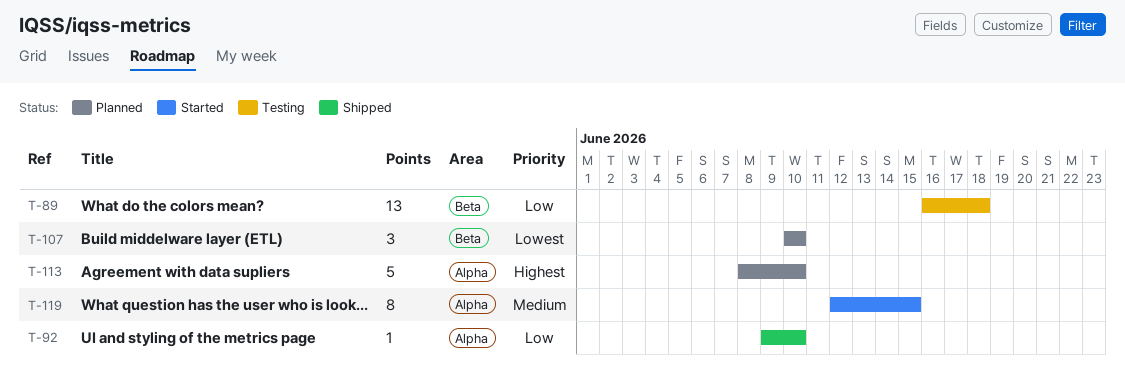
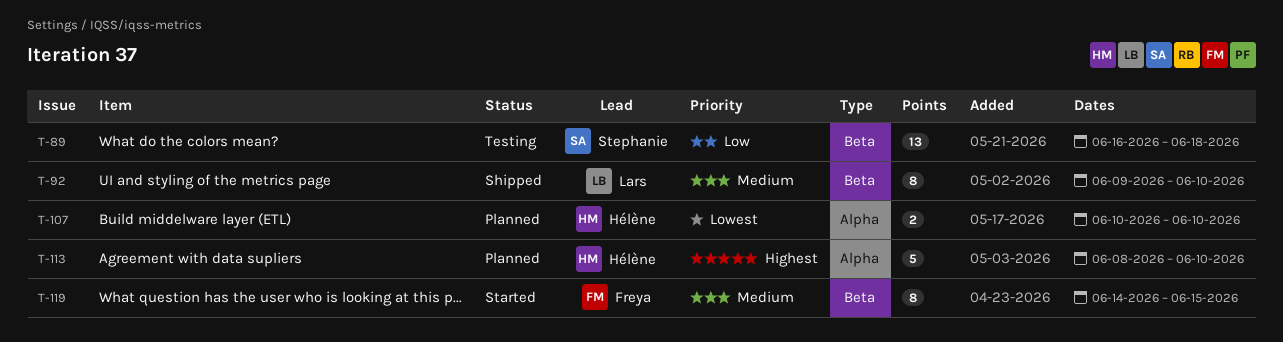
T-92, priority: Low -> Medium
T-92, label: Alpha -> Beta
T-92, estimate: 1 -> 8
T-107, label: Beta -> Alpha
T-107, estimate: 3 -> 2
T-119, label: Alpha -> Beta
T-119, start: Jun 12 -> Jun 14

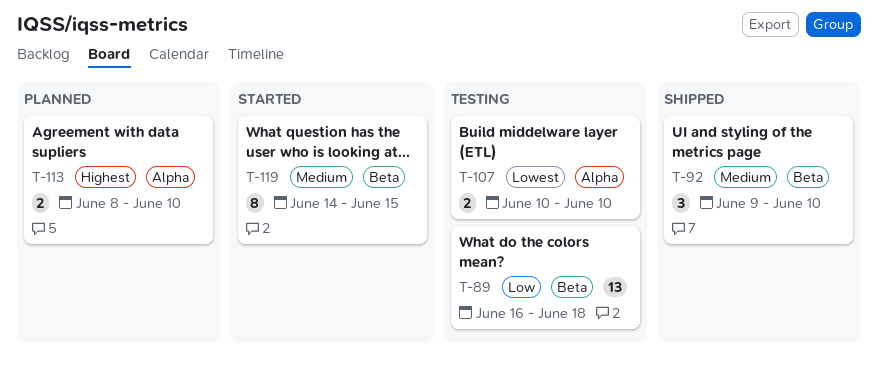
T-92, estimate: 8 -> 3
T-107, status: Planned -> Testing
T-113, estimate: 5 -> 2

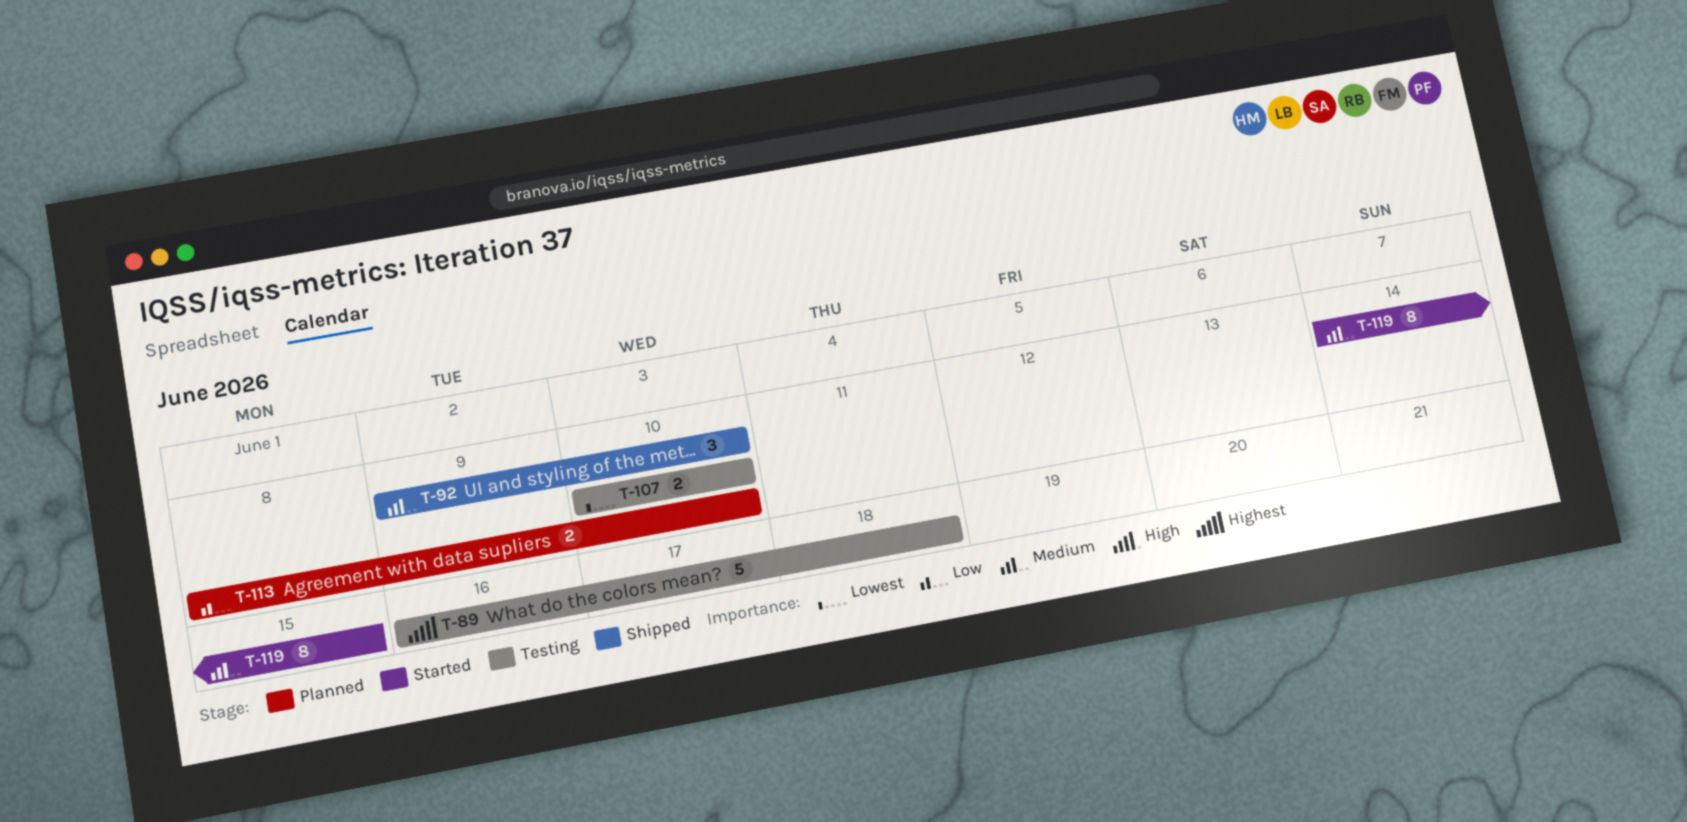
T-89, priority: Low -> Highest
T-89, estimate: 13 -> 5
T-113, priority: Highest -> Low

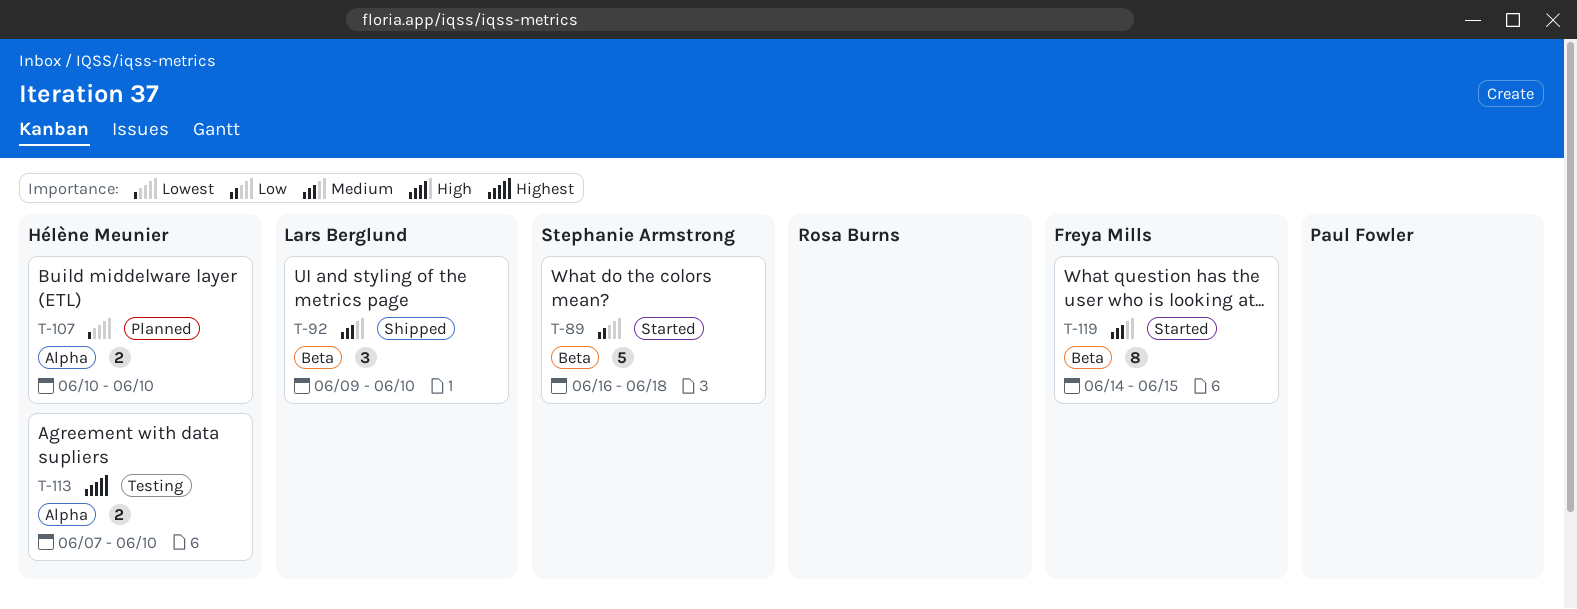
T-89, status: Testing -> Started
T-89, priority: Highest -> Low
T-107, status: Testing -> Planned
T-113, status: Planned -> Testing
T-113, priority: Low -> Highest
T-113, start: Jun 8 -> Jun 7

